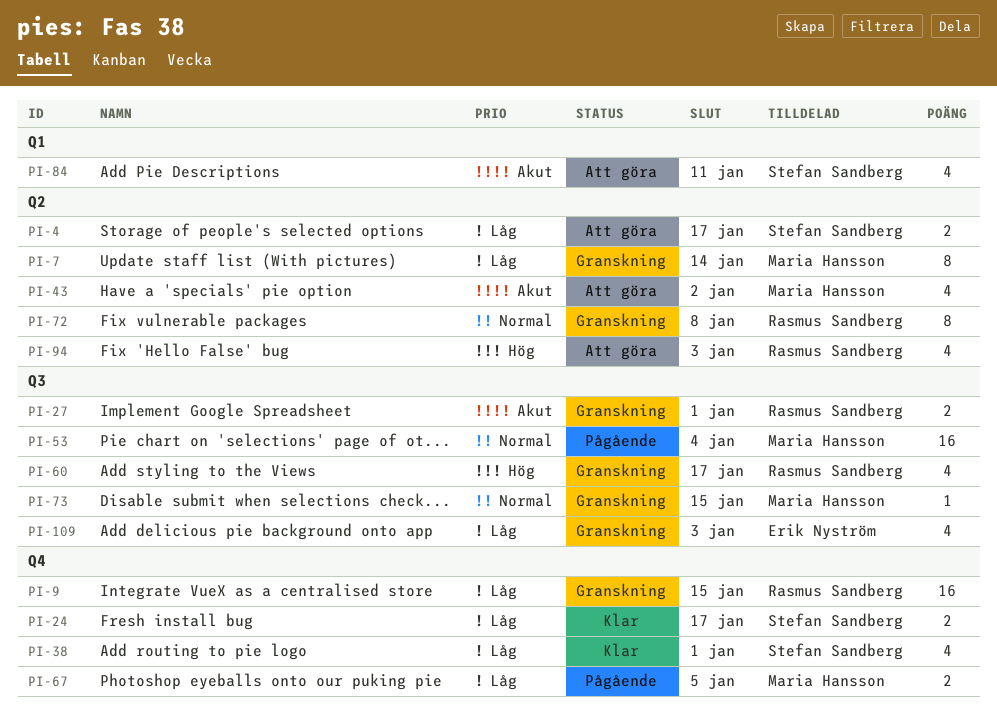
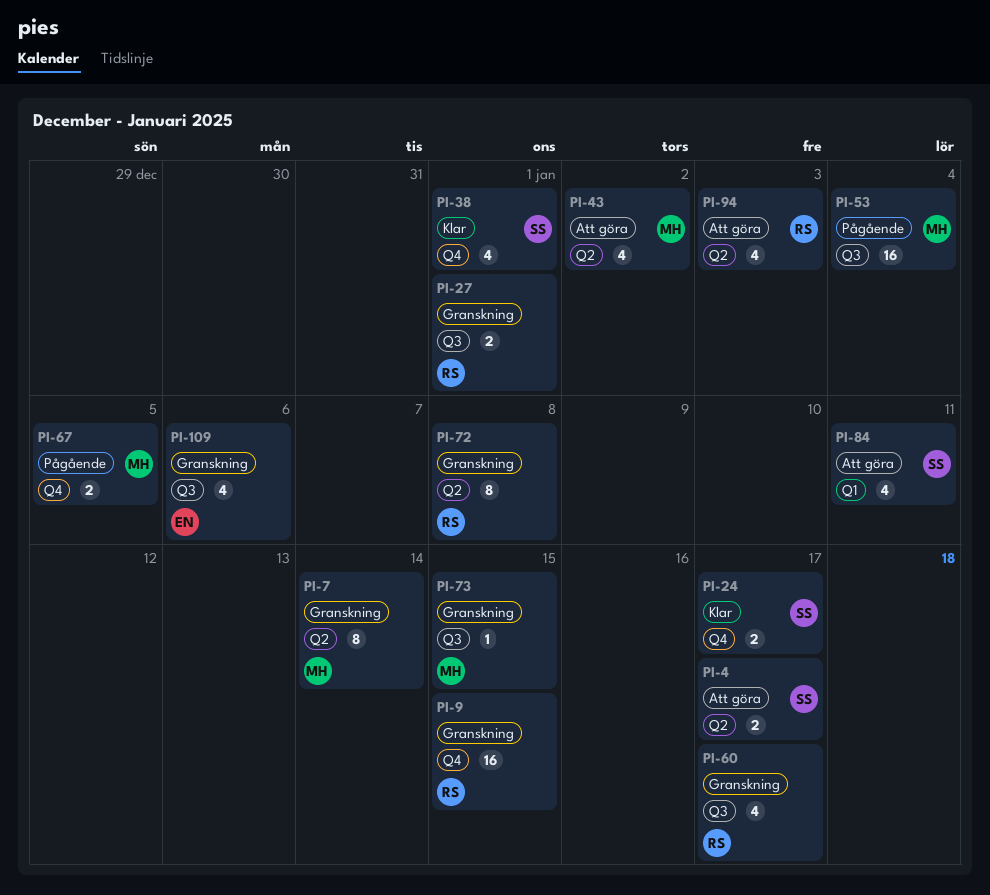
PI-109, due: Jan 3 -> Jan 6

